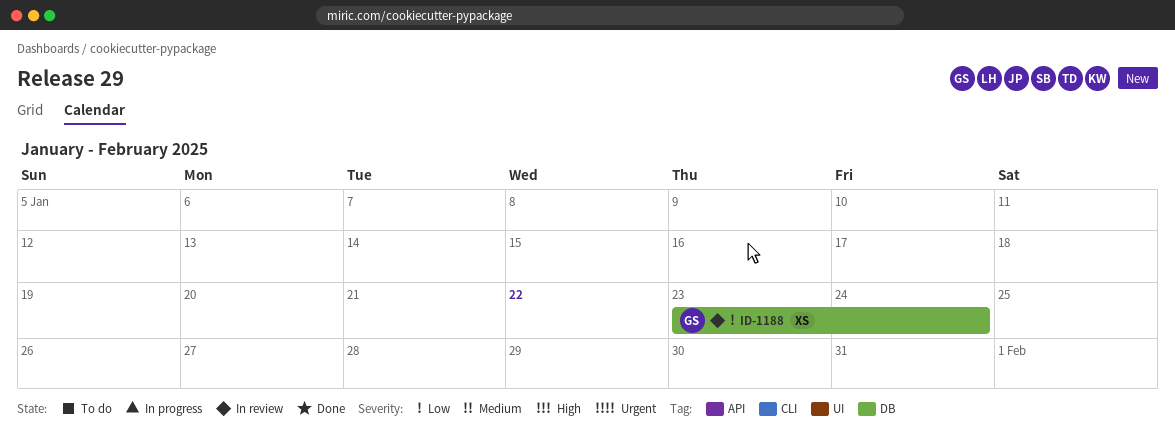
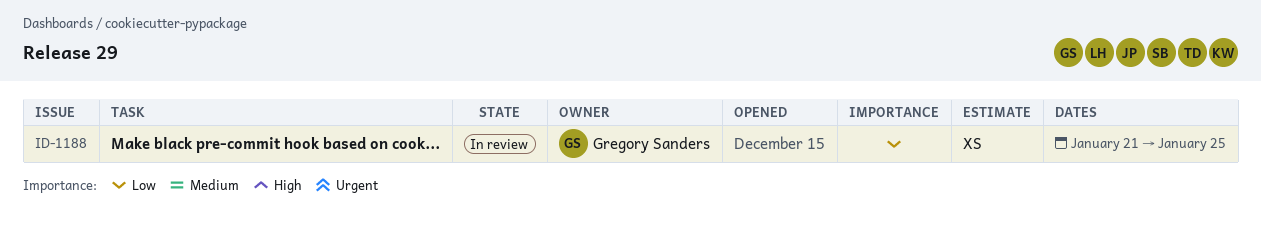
ID-1188, start: Jan 23 -> Jan 21
ID-1188, due: Jan 24 -> Jan 25

